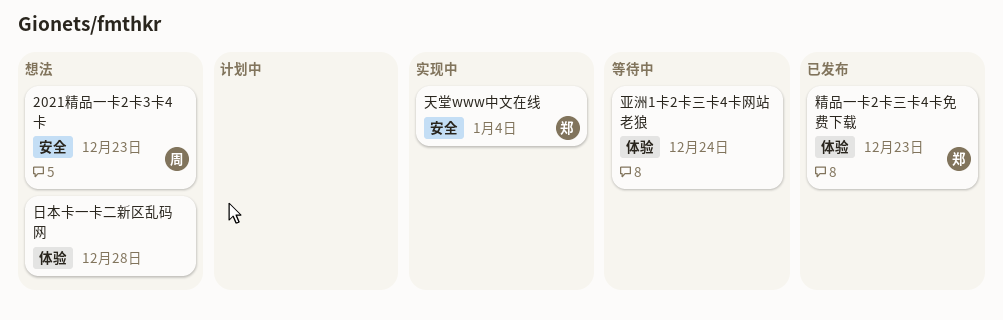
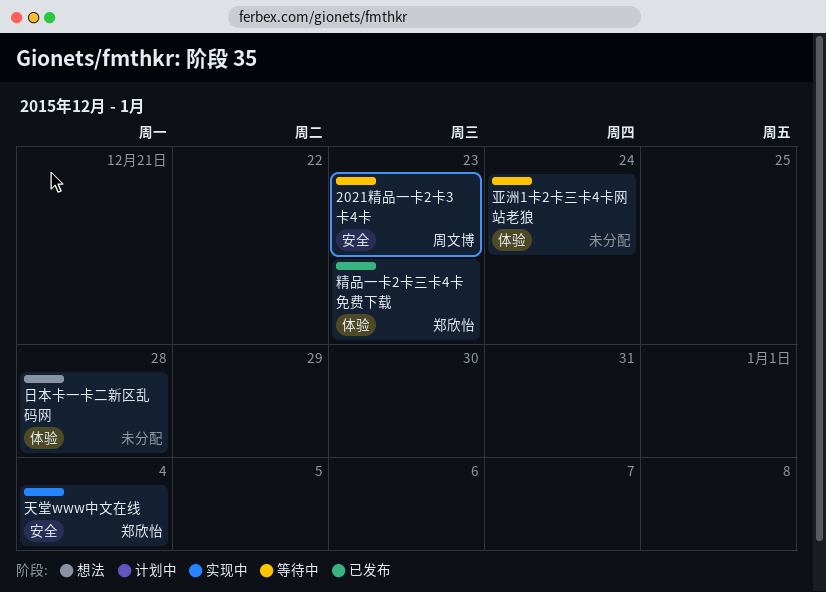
2021精品一卡2卡3卡4卡, status: 想法 -> 等待中

